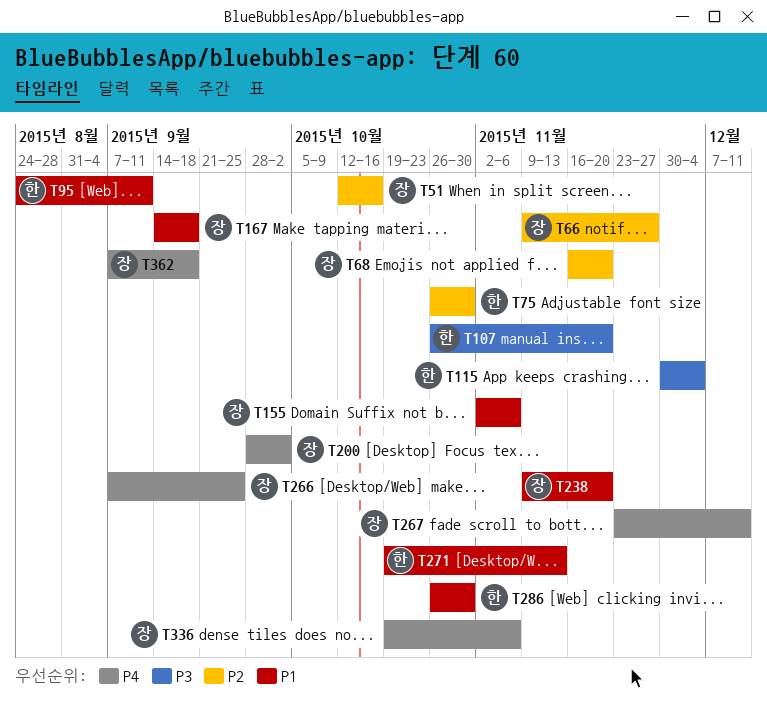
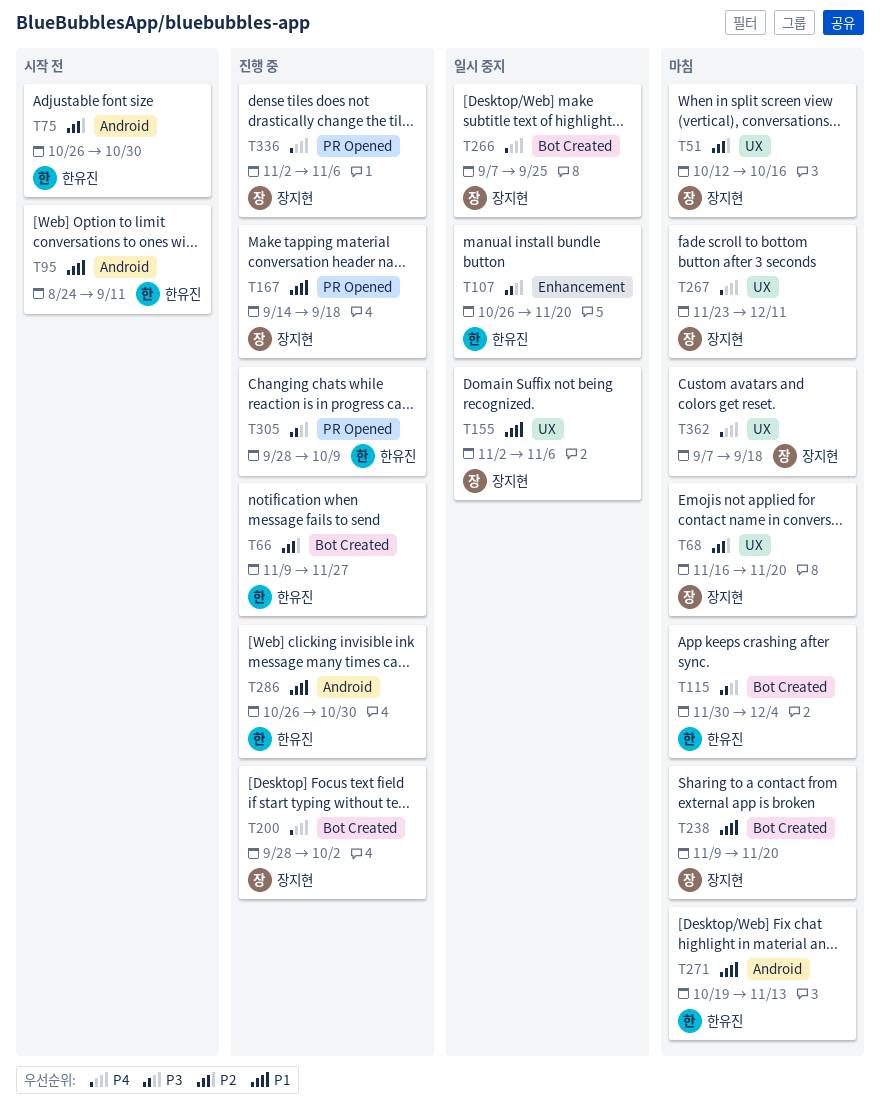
T66, owner: 장지현 -> 한유진
T305: none -> present
T336, start: Oct 19 -> Nov 2

